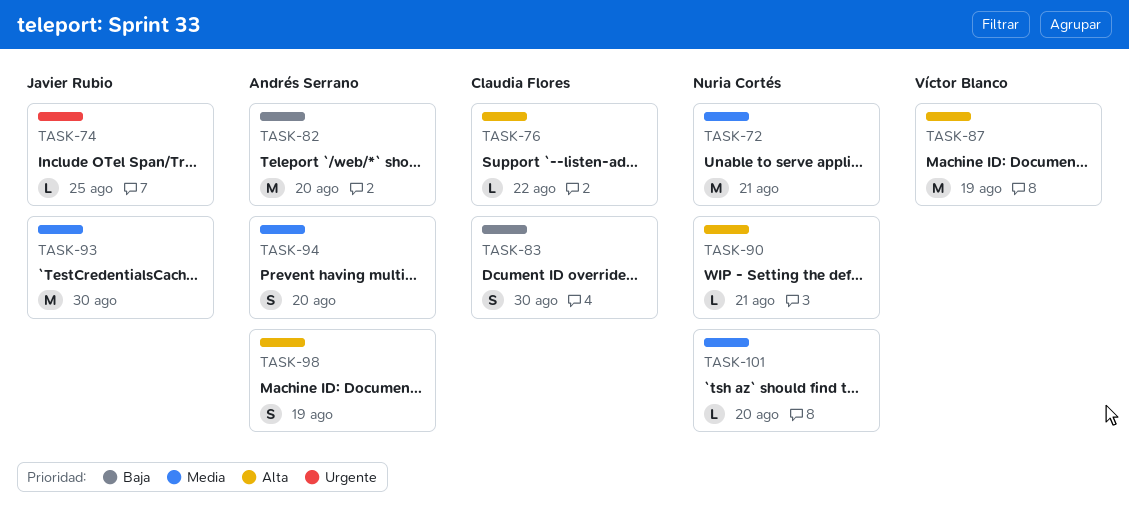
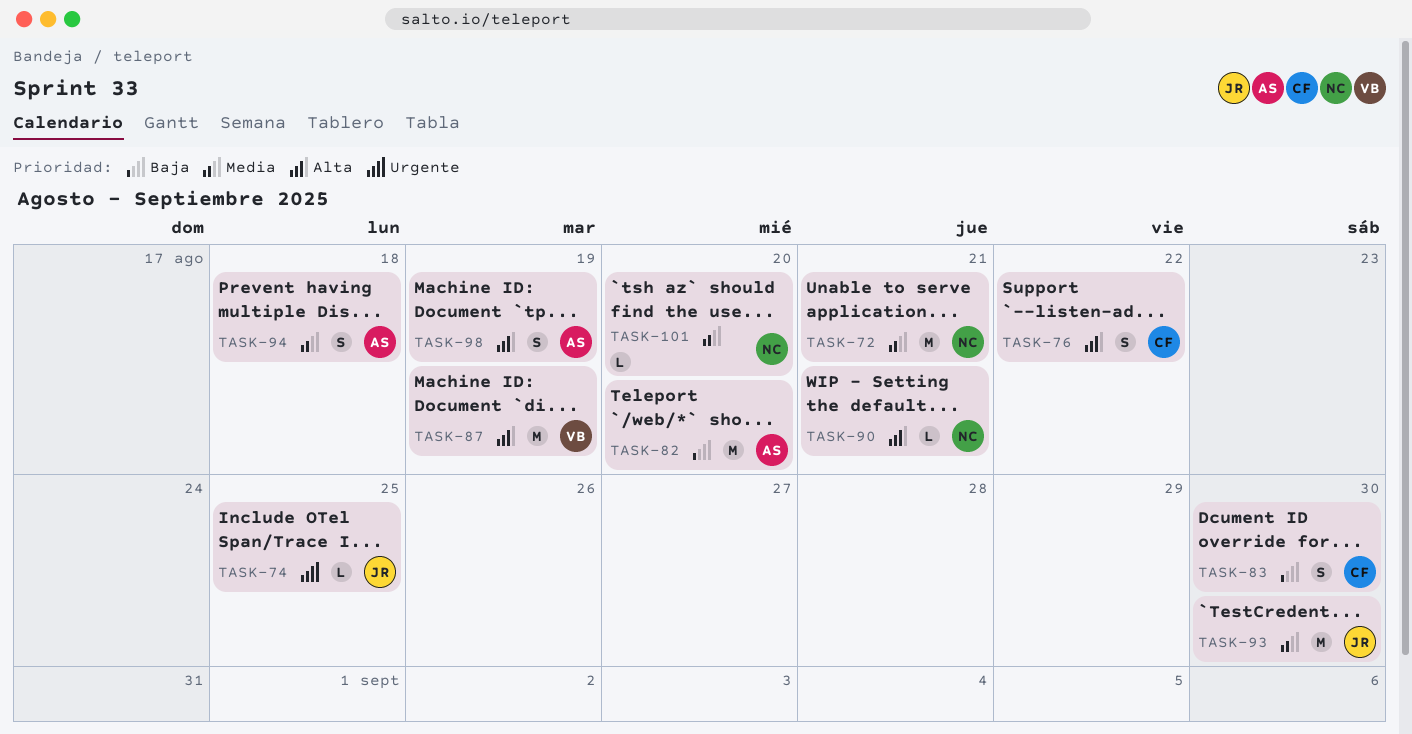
TASK-76, estimate: L -> S
TASK-94, due: Aug 20 -> Aug 18

